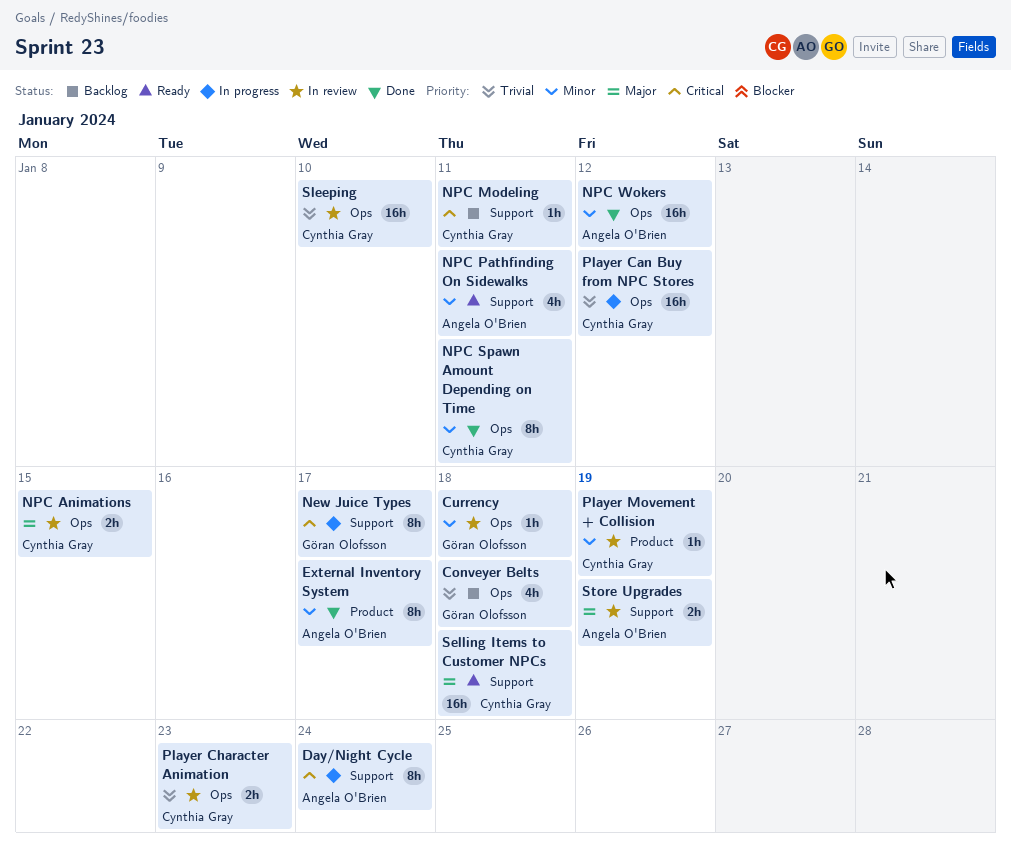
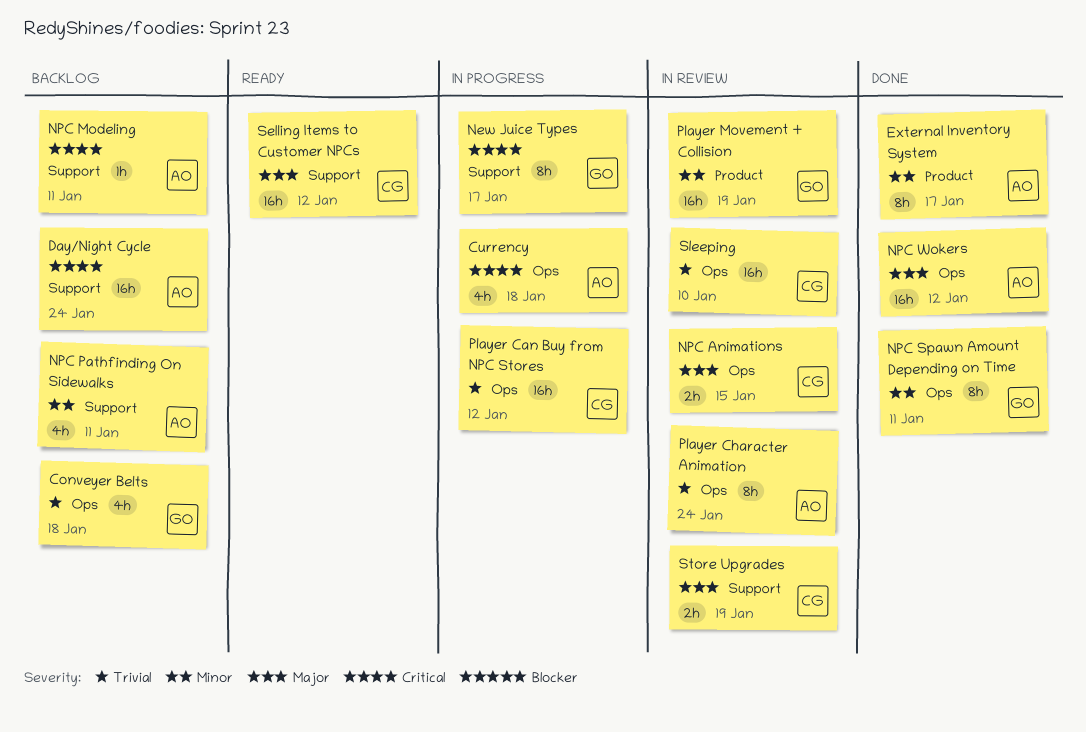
Currency, status: In review -> In progress
Currency, owner: Göran Olofsson -> Angela O'Brien
Currency, priority: Minor -> Critical
Currency, estimate: 1h -> 4h
Day/Night Cycle, status: In progress -> Backlog
Day/Night Cycle, estimate: 8h -> 16h
NPC Modeling, owner: Cynthia Gray -> Angela O'Brien
NPC Pathfinding On Sidewalks, status: Ready -> Backlog
NPC Spawn Amount Depending on Time, owner: Cynthia Gray -> Göran Olofsson
NPC Wokers, priority: Minor -> Major
Player Character Animation, owner: Cynthia Gray -> Angela O'Brien
Player Character Animation, estimate: 2h -> 8h
Player Character Animation, due: Jan 23 -> Jan 24
Player Movement + Collision, owner: Cynthia Gray -> Göran Olofsson
Player Movement + Collision, estimate: 1h -> 16h
Selling Items to Customer NPCs, due: Jan 18 -> Jan 12
Store Upgrades, owner: Angela O'Brien -> Cynthia Gray

